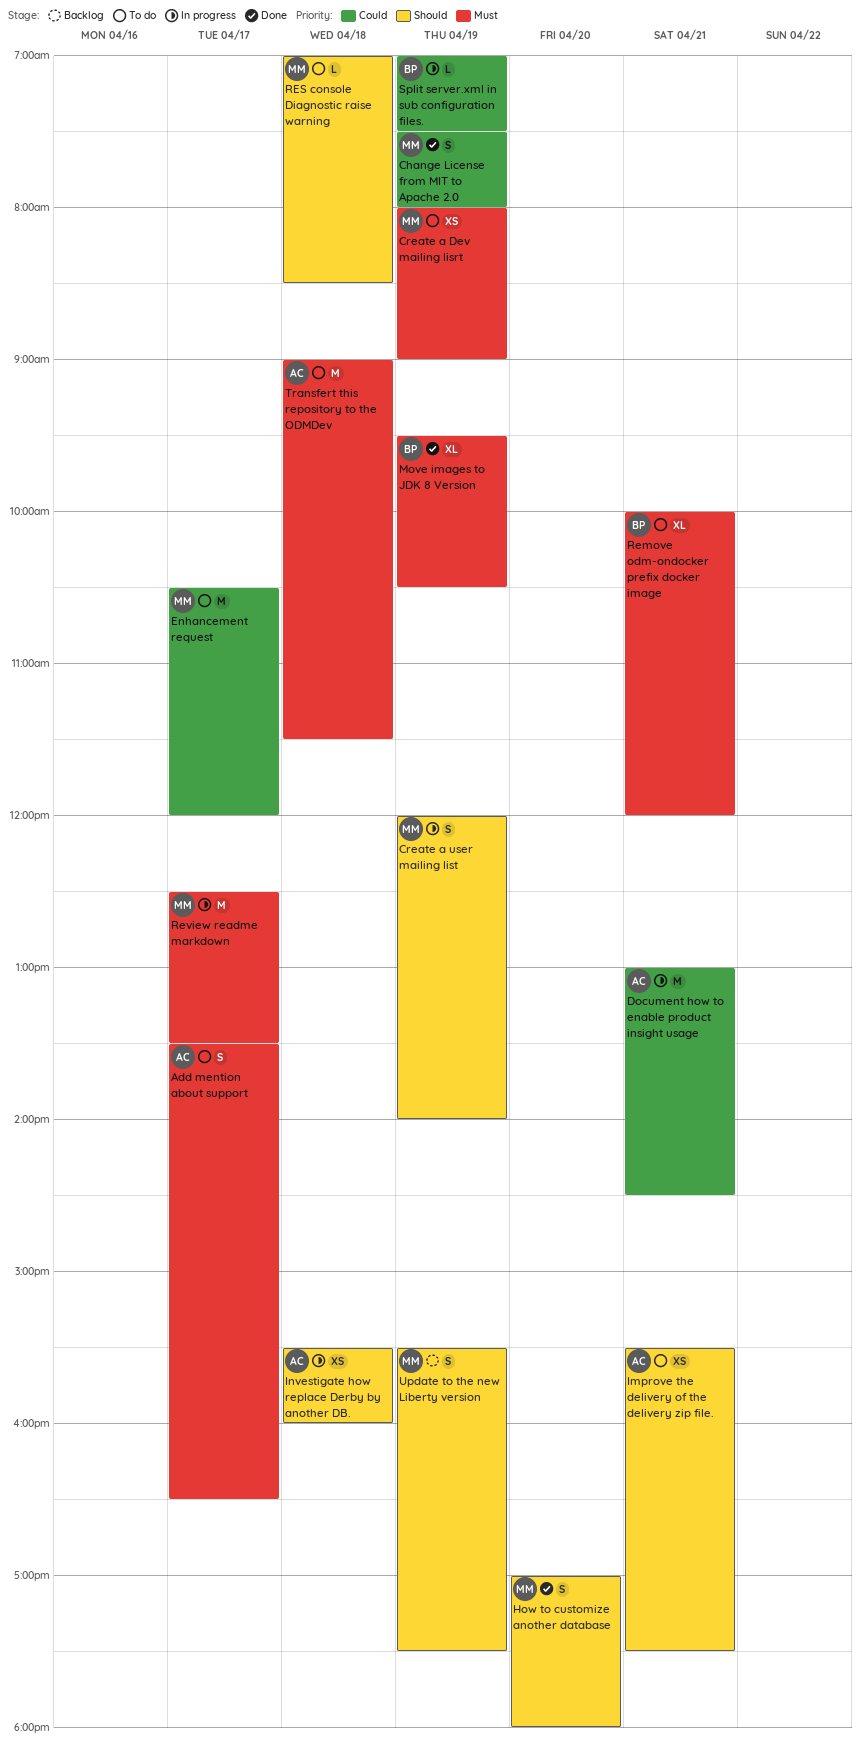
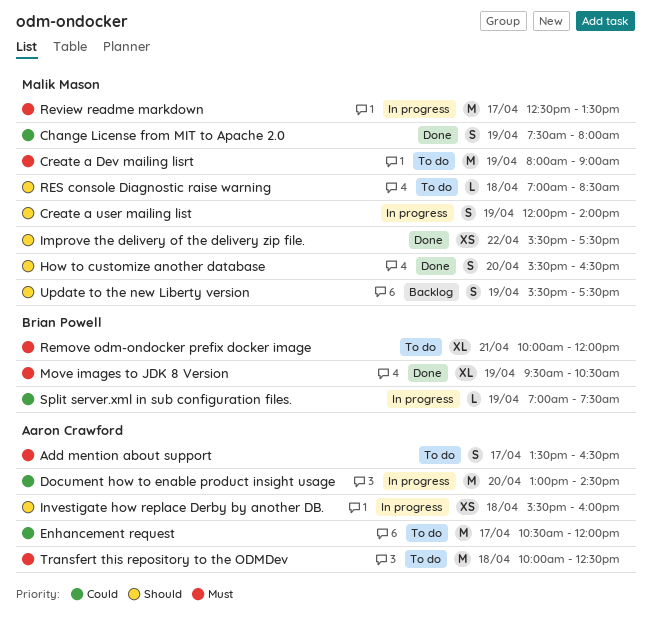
Create a Dev mailing lisrt, estimate: XS -> M
Document how to enable product insight usage, day: Apr 21 -> Apr 20
Enhancement request, owner: Malik Mason -> Aaron Crawford
How to customize another database, begins: 17:00 -> 15:30
How to customize another database, ends: 18:00 -> 16:30
Improve the delivery of the delivery zip file., status: To do -> Done
Improve the delivery of the delivery zip file., owner: Aaron Crawford -> Malik Mason
Improve the delivery of the delivery zip file., day: Apr 21 -> Apr 22
Transfert this repository to the ODMDev, begins: 09:00 -> 10:00
Transfert this repository to the ODMDev, ends: 11:30 -> 12:30

